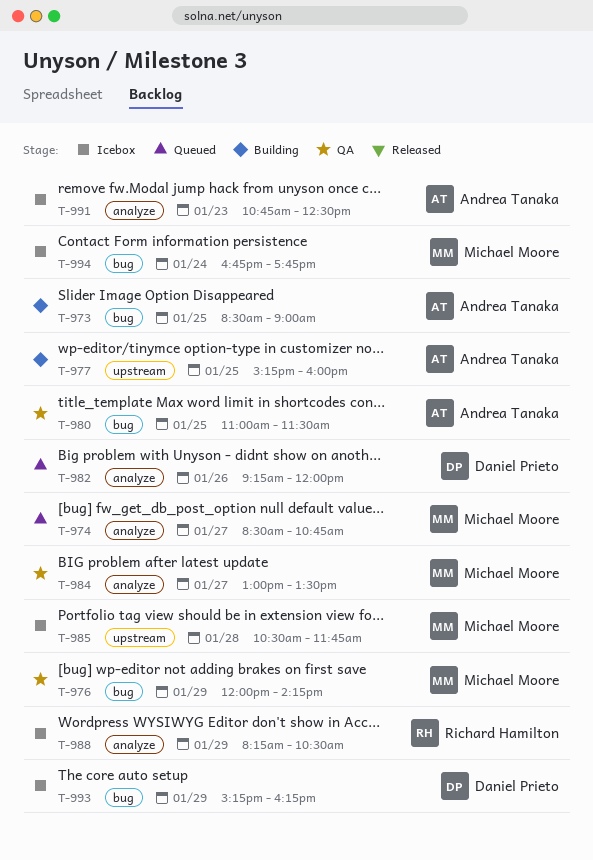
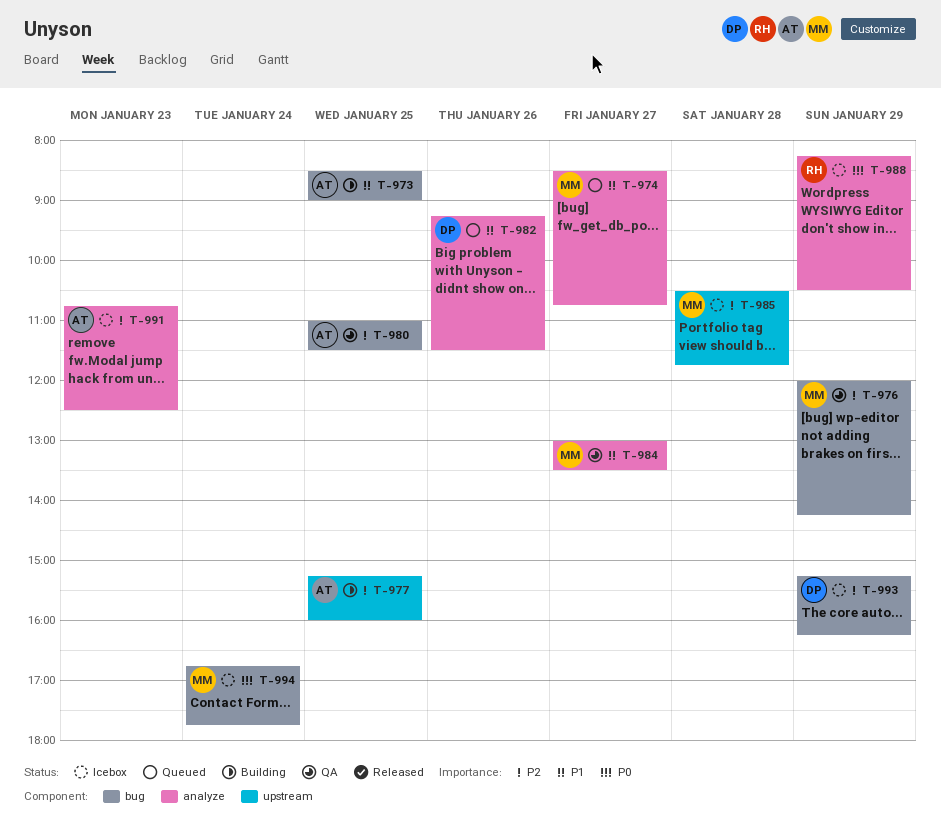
T-982, ends: 12:00 -> 11:30

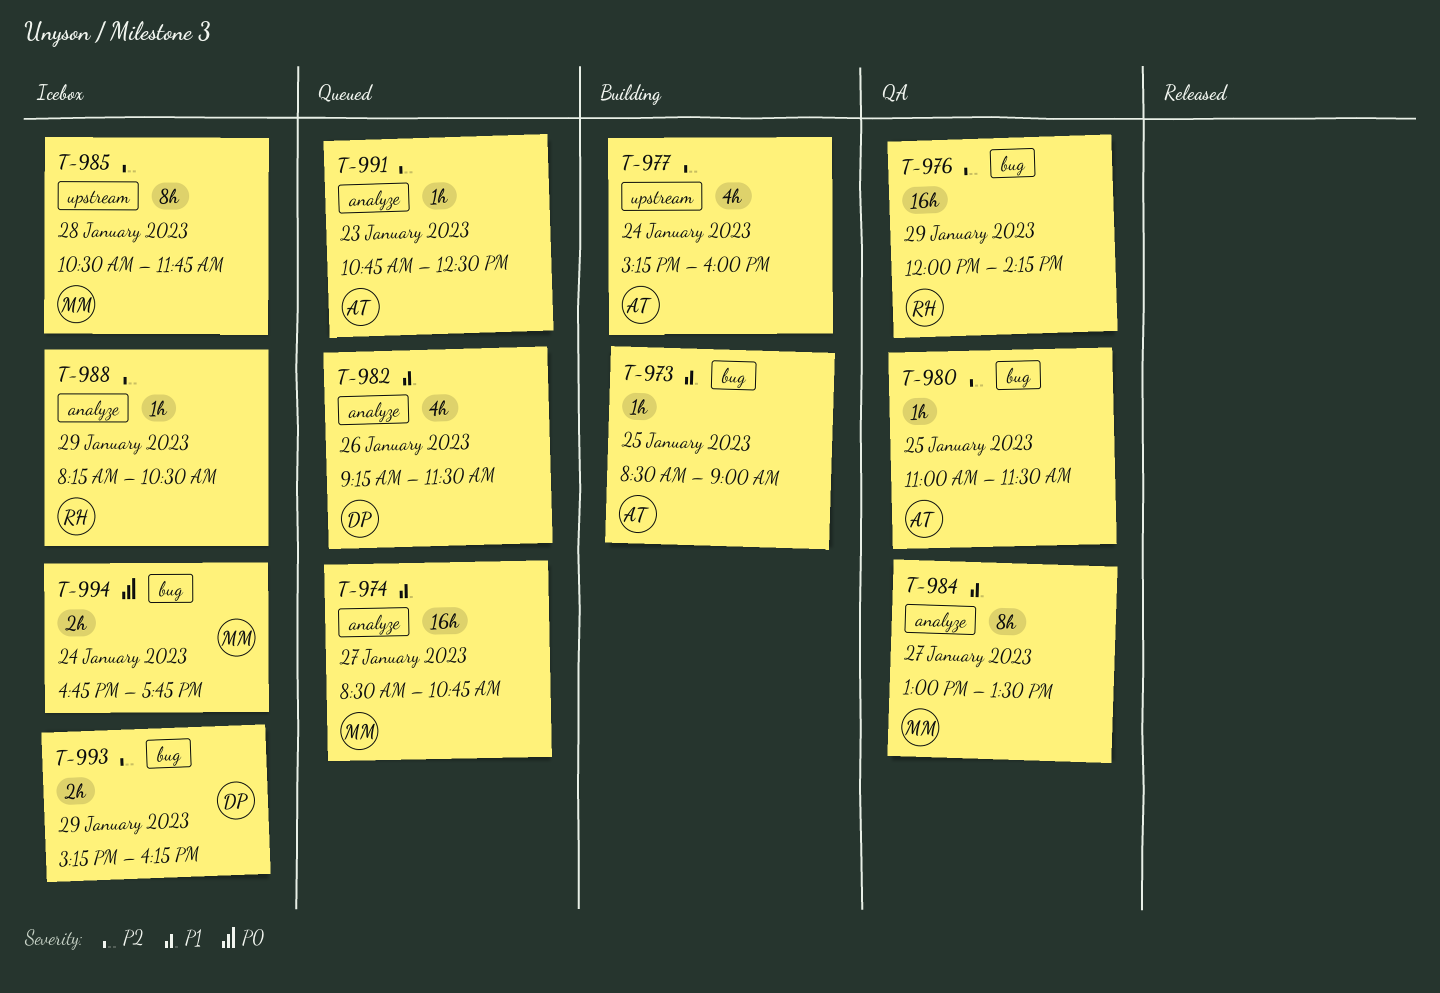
T-976, owner: MM -> RH
T-977, day: Jan 25 -> Jan 24
T-988, priority: P0 -> P2
T-991, status: Icebox -> Queued

